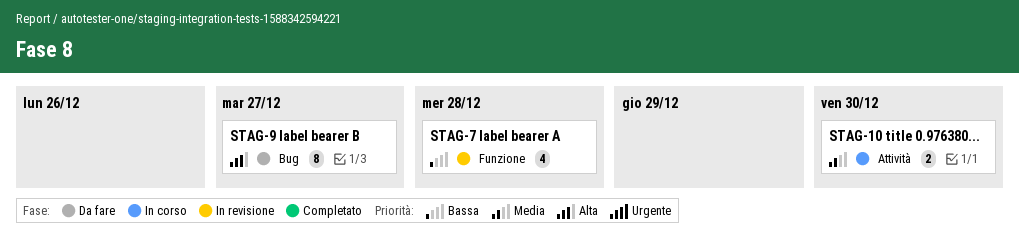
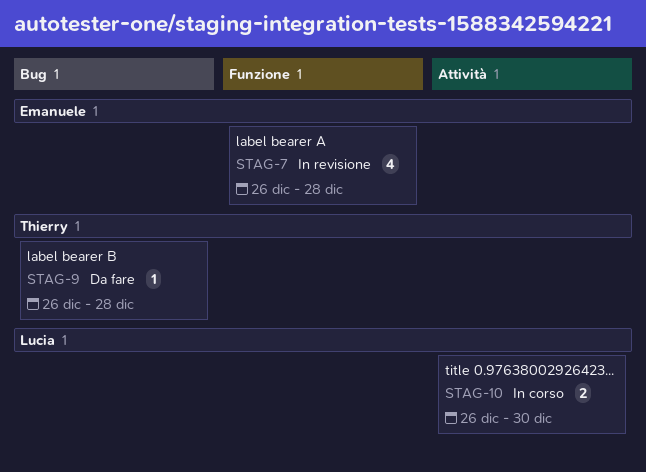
STAG-9, estimate: 8 -> 1
STAG-9, due: Dec 27 -> Dec 28

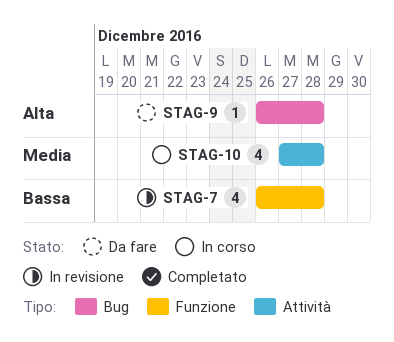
STAG-10, estimate: 2 -> 4
STAG-10, start: Dec 26 -> Dec 27
STAG-10, due: Dec 30 -> Dec 28

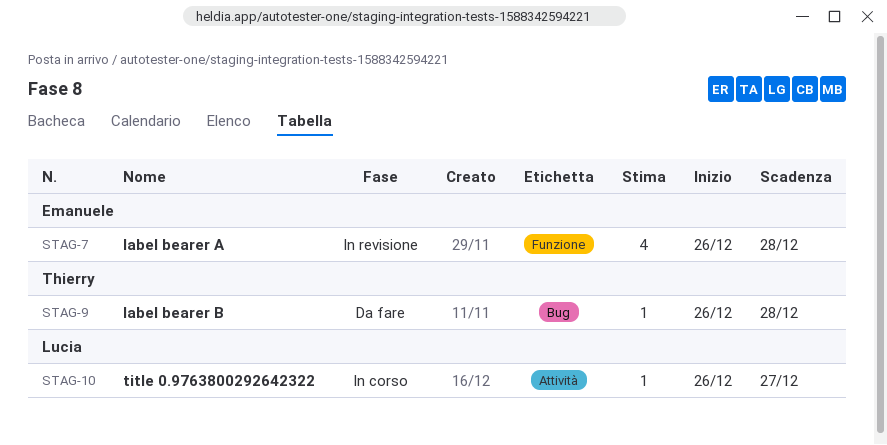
STAG-10, estimate: 4 -> 1
STAG-10, start: Dec 27 -> Dec 26
STAG-10, due: Dec 28 -> Dec 27

